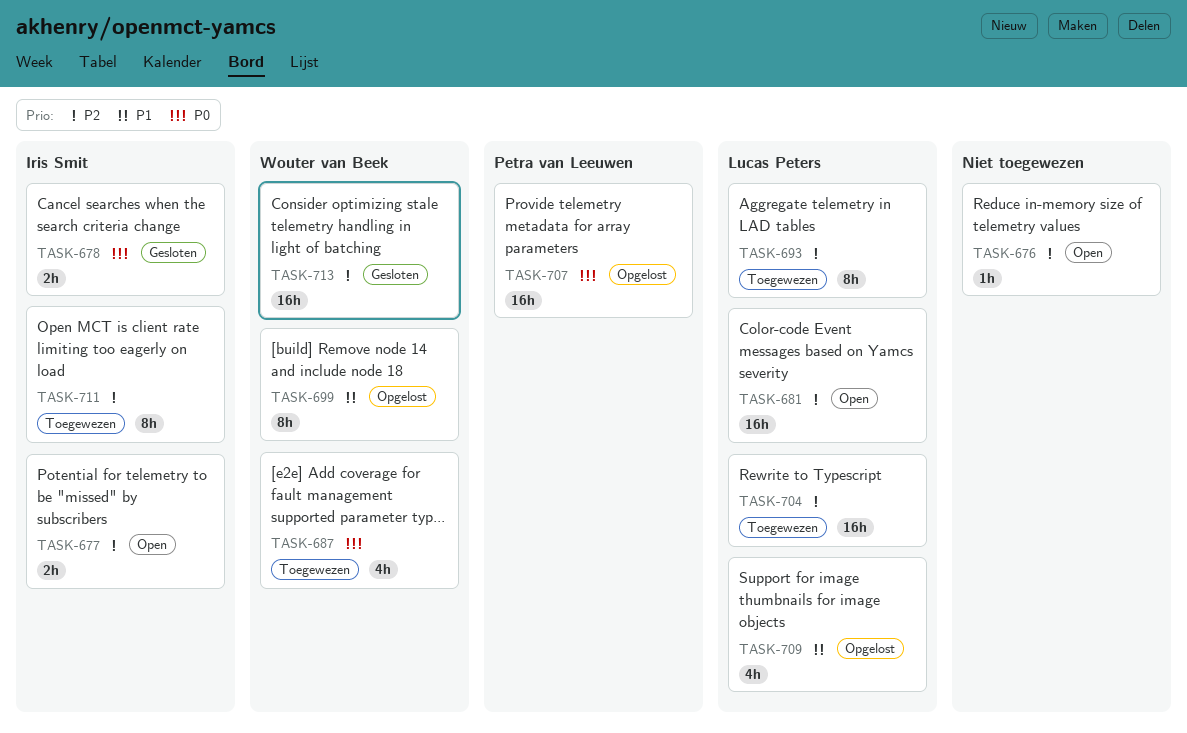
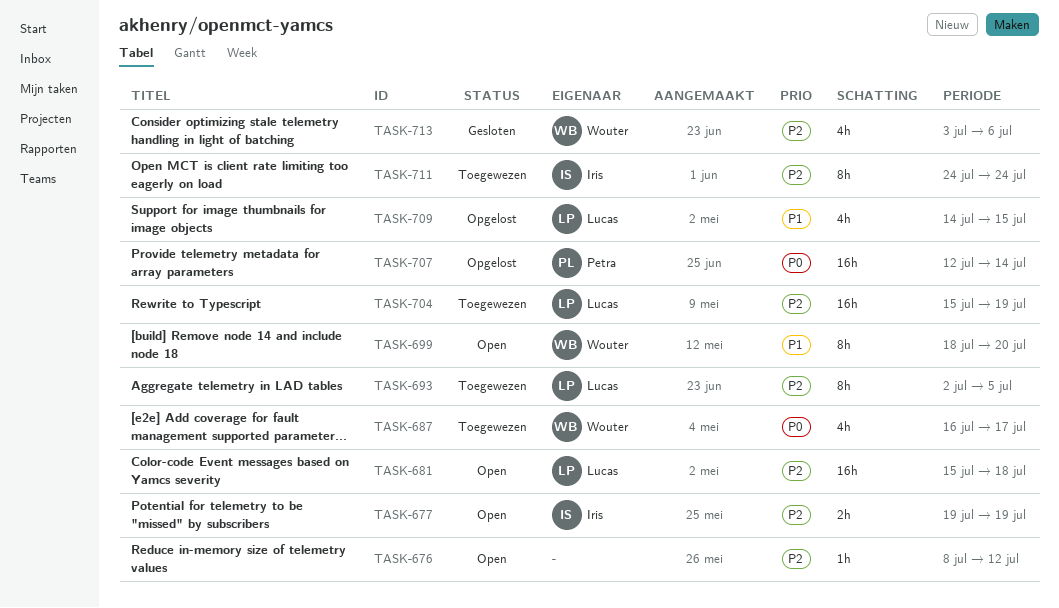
TASK-678: present -> none
TASK-699, status: Opgelost -> Open
TASK-713, estimate: 16h -> 4h

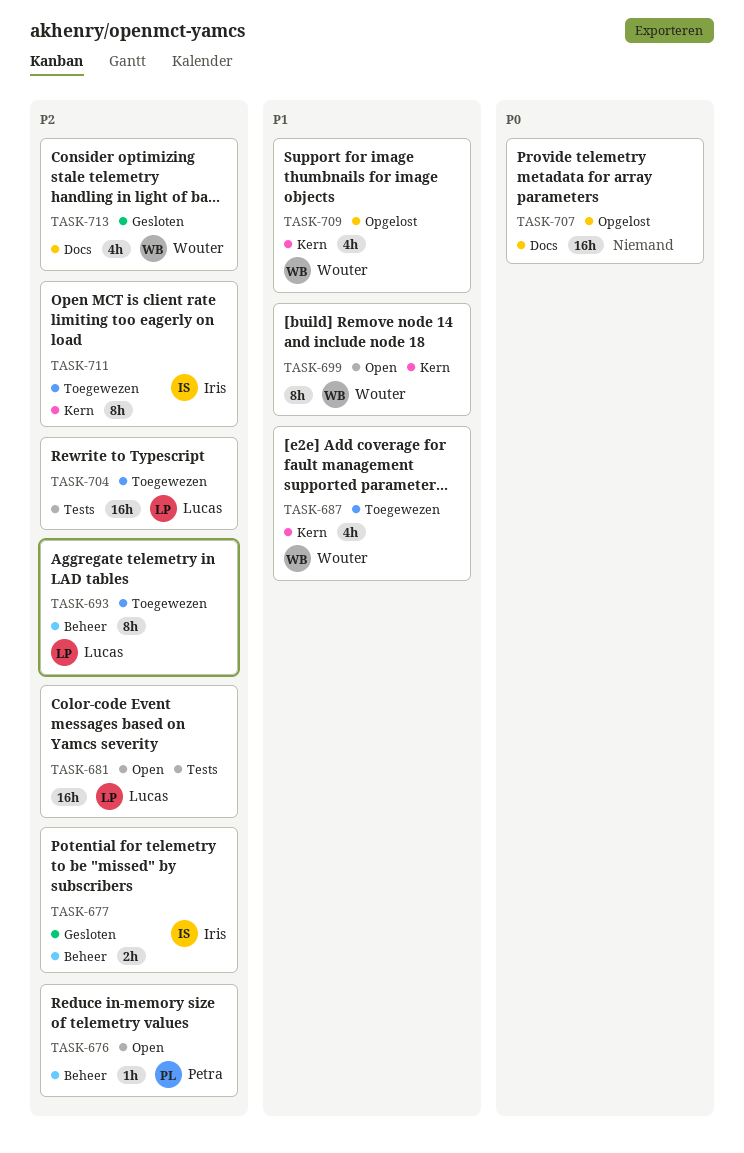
TASK-676, owner: none -> Petra
TASK-677, status: Open -> Gesloten
TASK-687, priority: P0 -> P1
TASK-707, owner: Petra -> none
TASK-709, owner: Lucas -> Wouter

